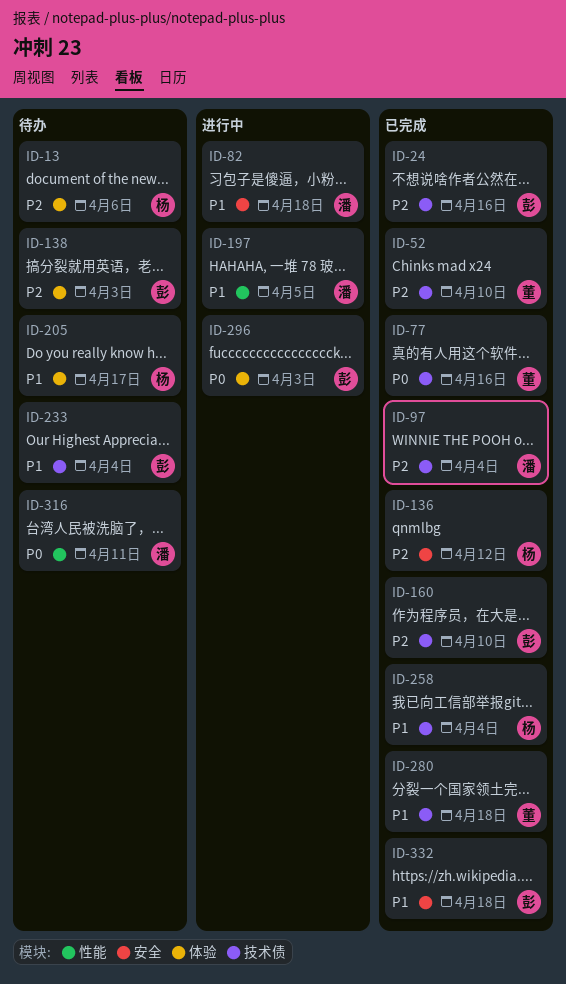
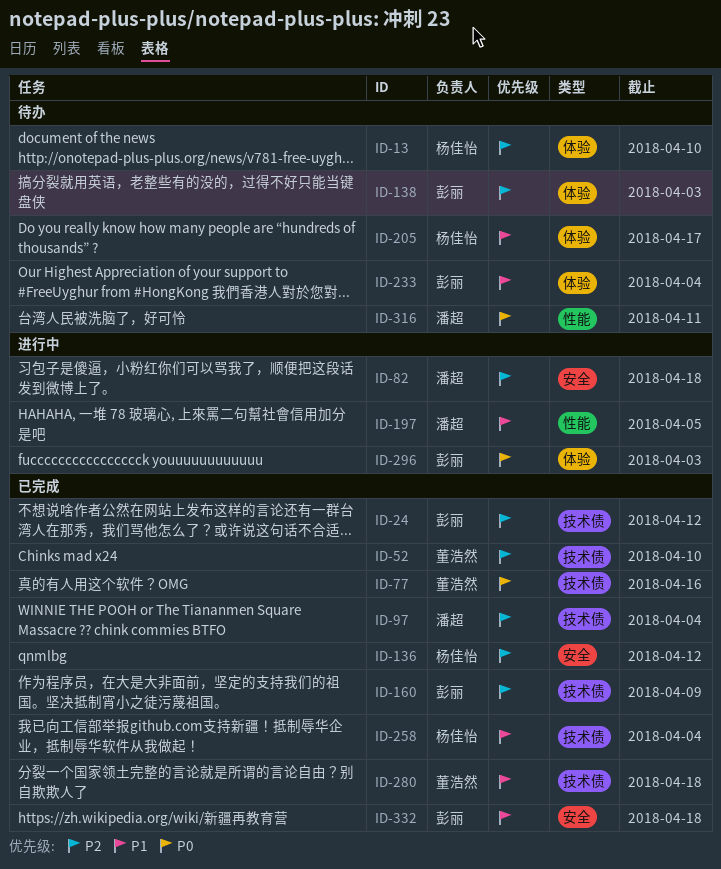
ID-13, due: Apr 6 -> Apr 10
ID-24, due: Apr 16 -> Apr 12
ID-82, priority: P1 -> P2
ID-160, due: Apr 10 -> Apr 9
ID-233, label: 技术债 -> 体验

